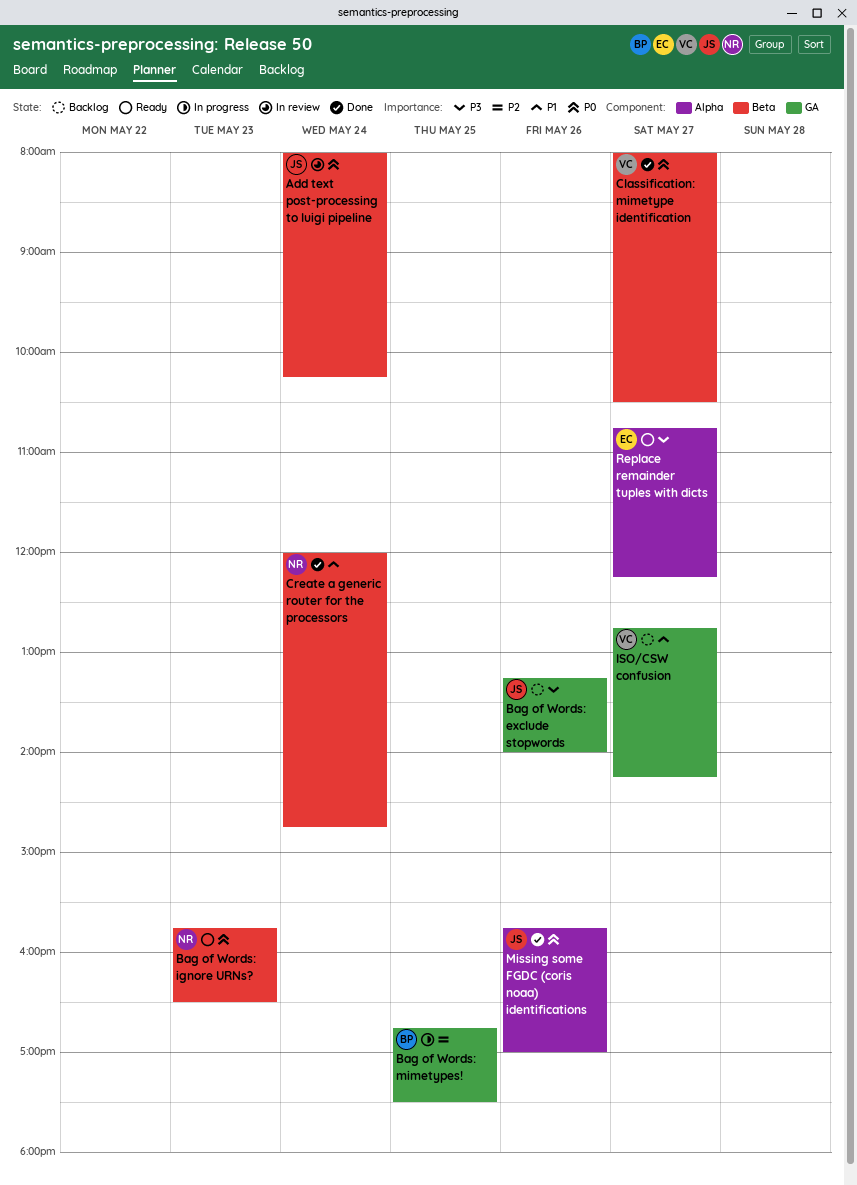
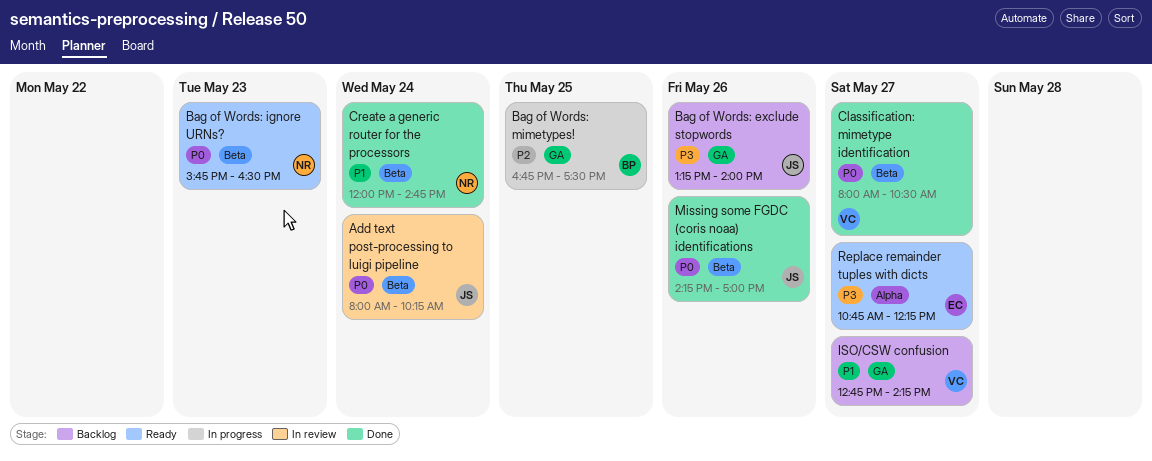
Missing some FGDC (coris noaa) identifications, label: Alpha -> Beta
Missing some FGDC (coris noaa) identifications, begins: 15:45 -> 14:15

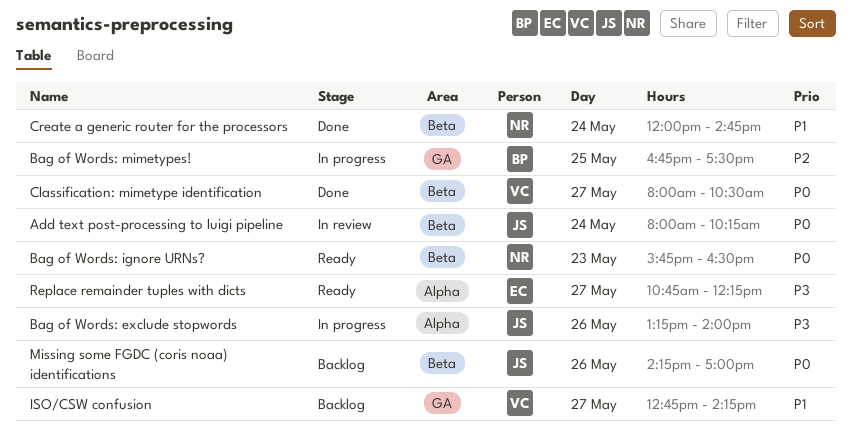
Bag of Words: exclude stopwords, status: Backlog -> In progress
Bag of Words: exclude stopwords, label: GA -> Alpha
Missing some FGDC (coris noaa) identifications, status: Done -> Backlog

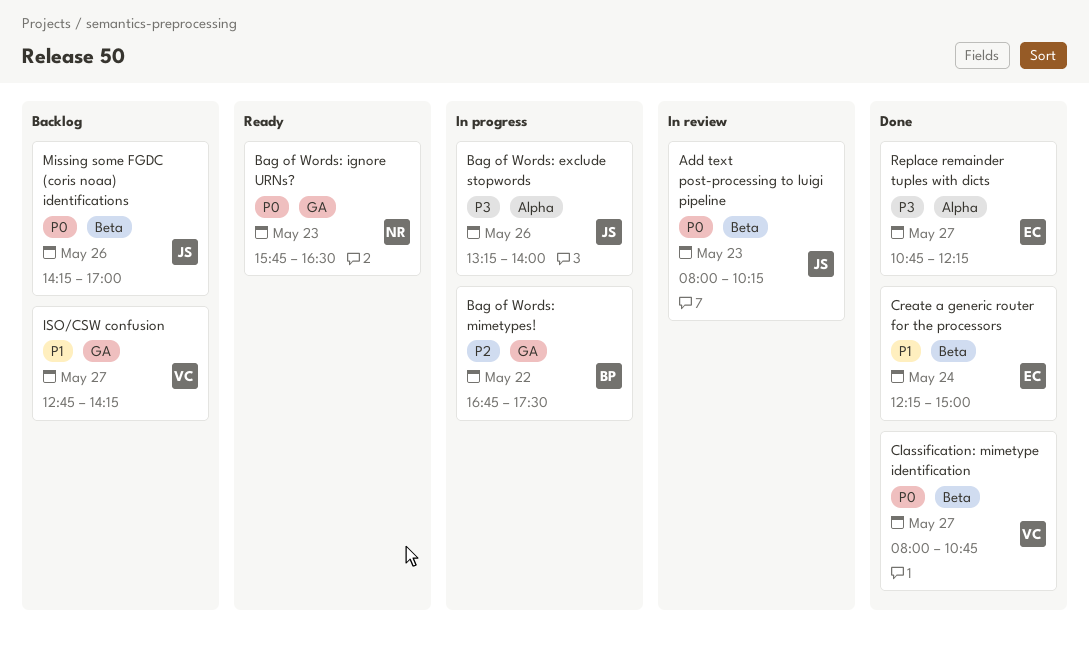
Add text post-processing to luigi pipeline, day: May 24 -> May 23
Bag of Words: ignore URNs?, label: Beta -> GA
Bag of Words: mimetypes!, day: May 25 -> May 22
Classification: mimetype identification, ends: 10:30 -> 10:45
Create a generic router for the processors, owner: NR -> EC
Create a generic router for the processors, begins: 12:00 -> 12:15
Create a generic router for the processors, ends: 14:45 -> 15:00
Replace remainder tuples with dicts, status: Ready -> Done

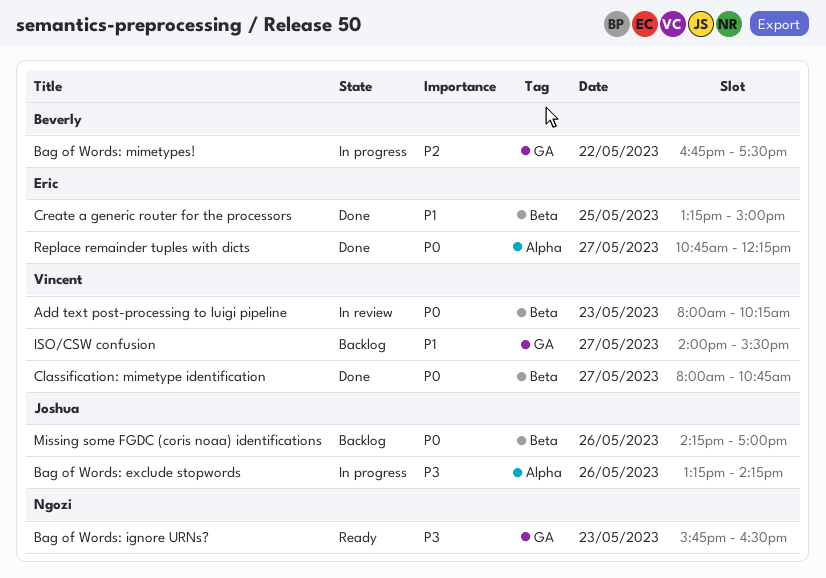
Add text post-processing to luigi pipeline, owner: Joshua -> Vincent
Bag of Words: exclude stopwords, ends: 14:00 -> 14:15
Bag of Words: ignore URNs?, priority: P0 -> P3
Create a generic router for the processors, day: May 24 -> May 25
Create a generic router for the processors, begins: 12:15 -> 13:15
ISO/CSW confusion, begins: 12:45 -> 14:00
ISO/CSW confusion, ends: 14:15 -> 15:30
Replace remainder tuples with dicts, priority: P3 -> P0

